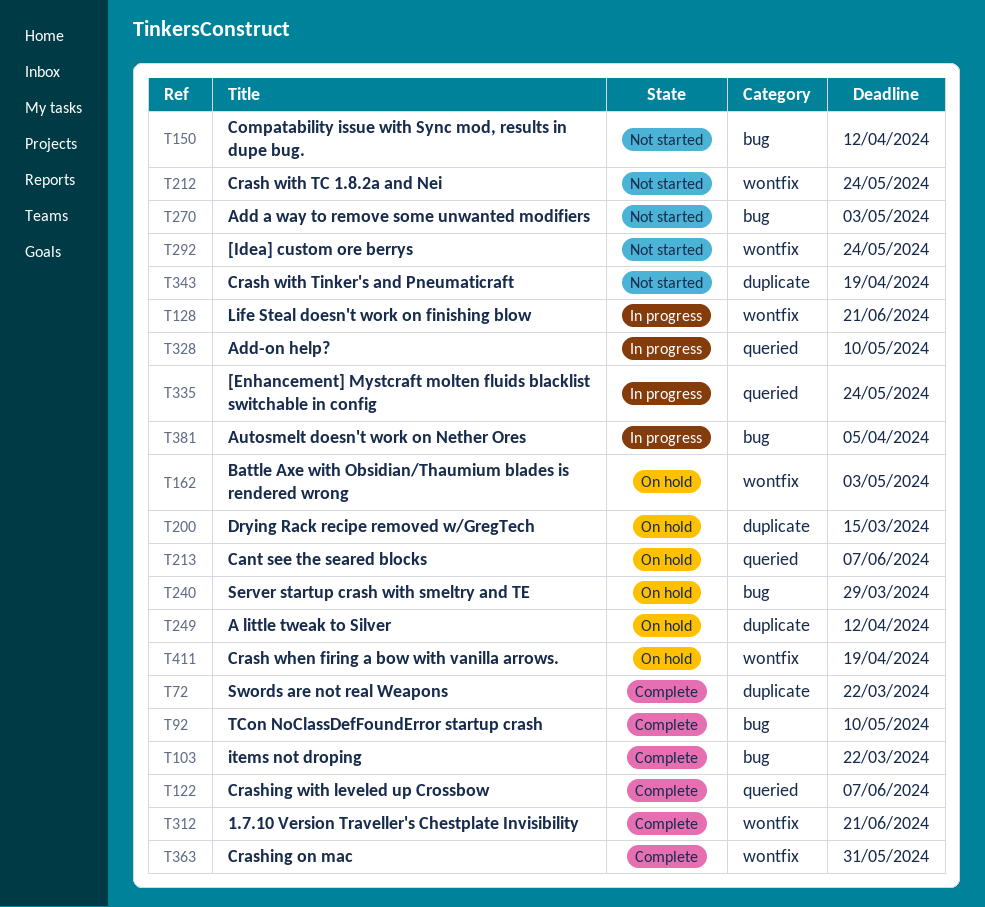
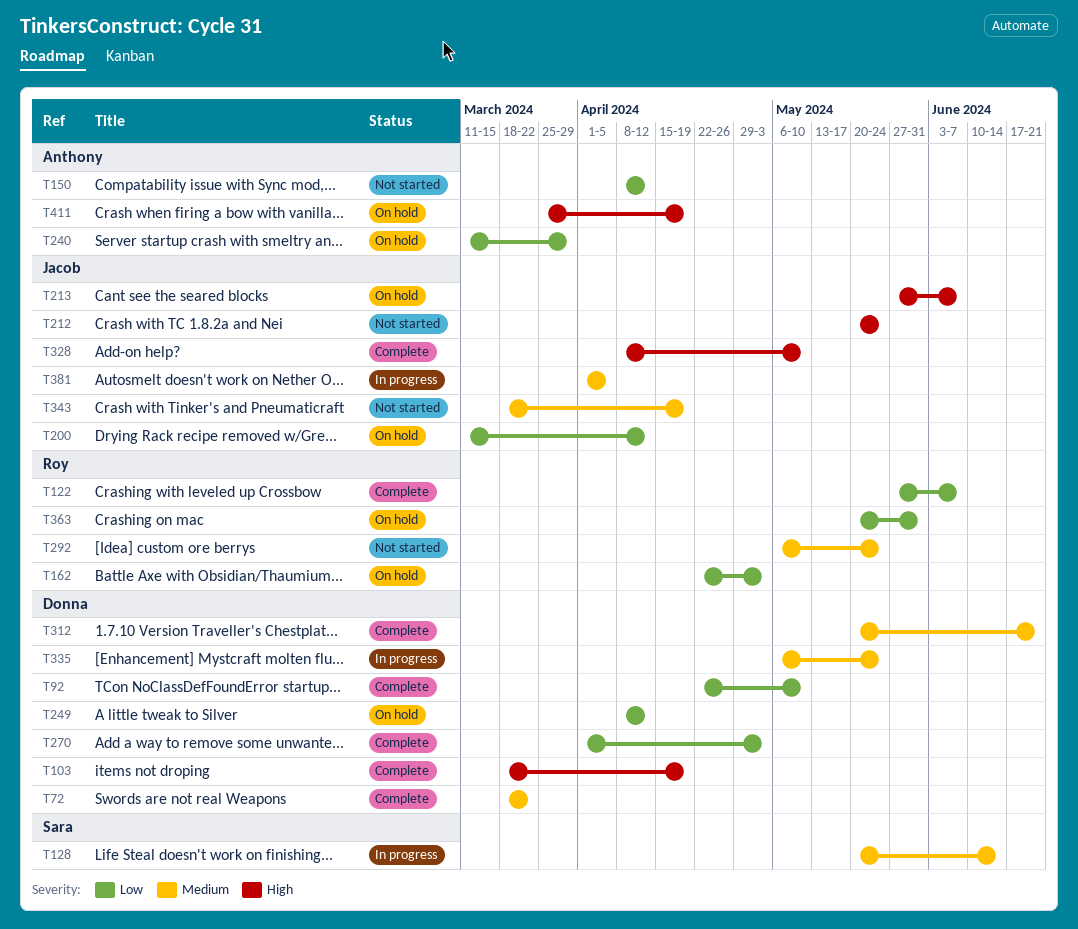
T103, due: Mar 22 -> Apr 19
T128, due: Jun 21 -> Jun 14
T200, due: Mar 15 -> Apr 12
T270, status: Not started -> Complete
T328, status: In progress -> Complete
T363, status: Complete -> On hold

